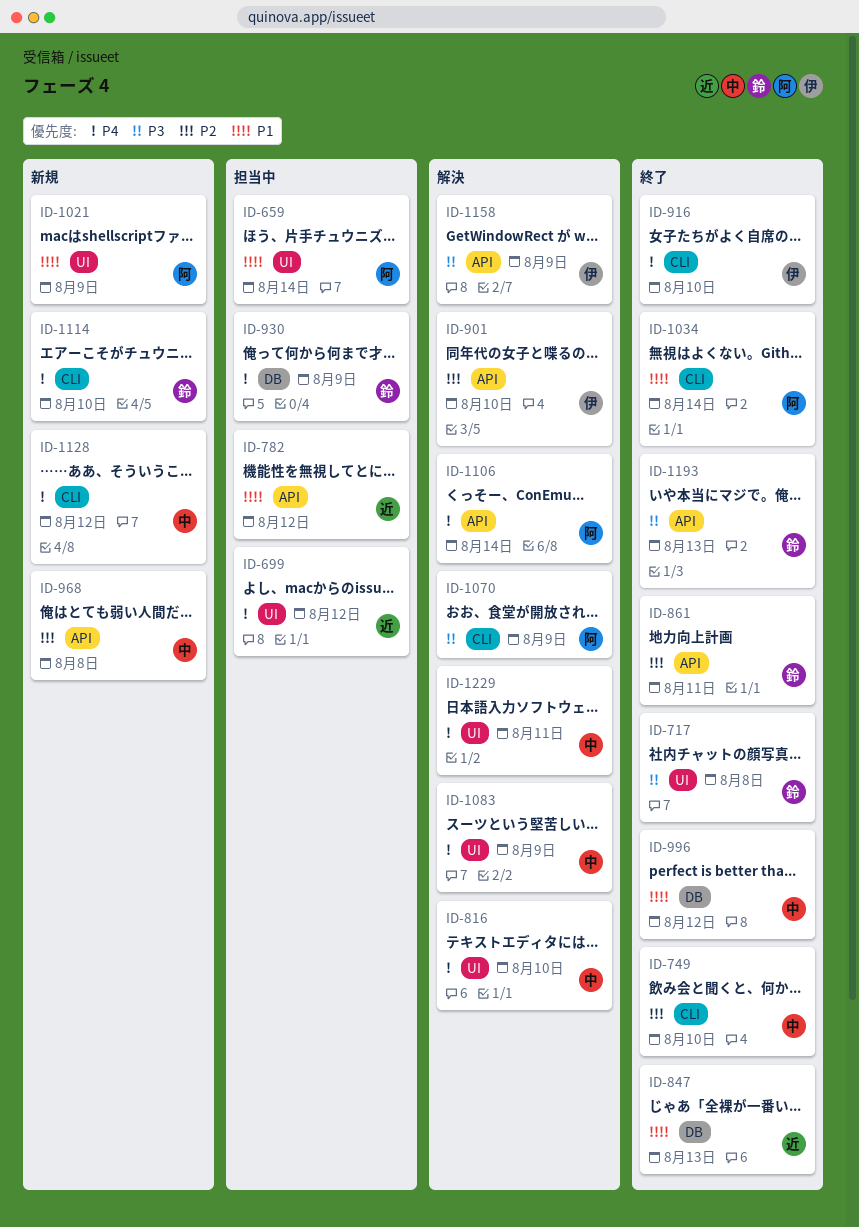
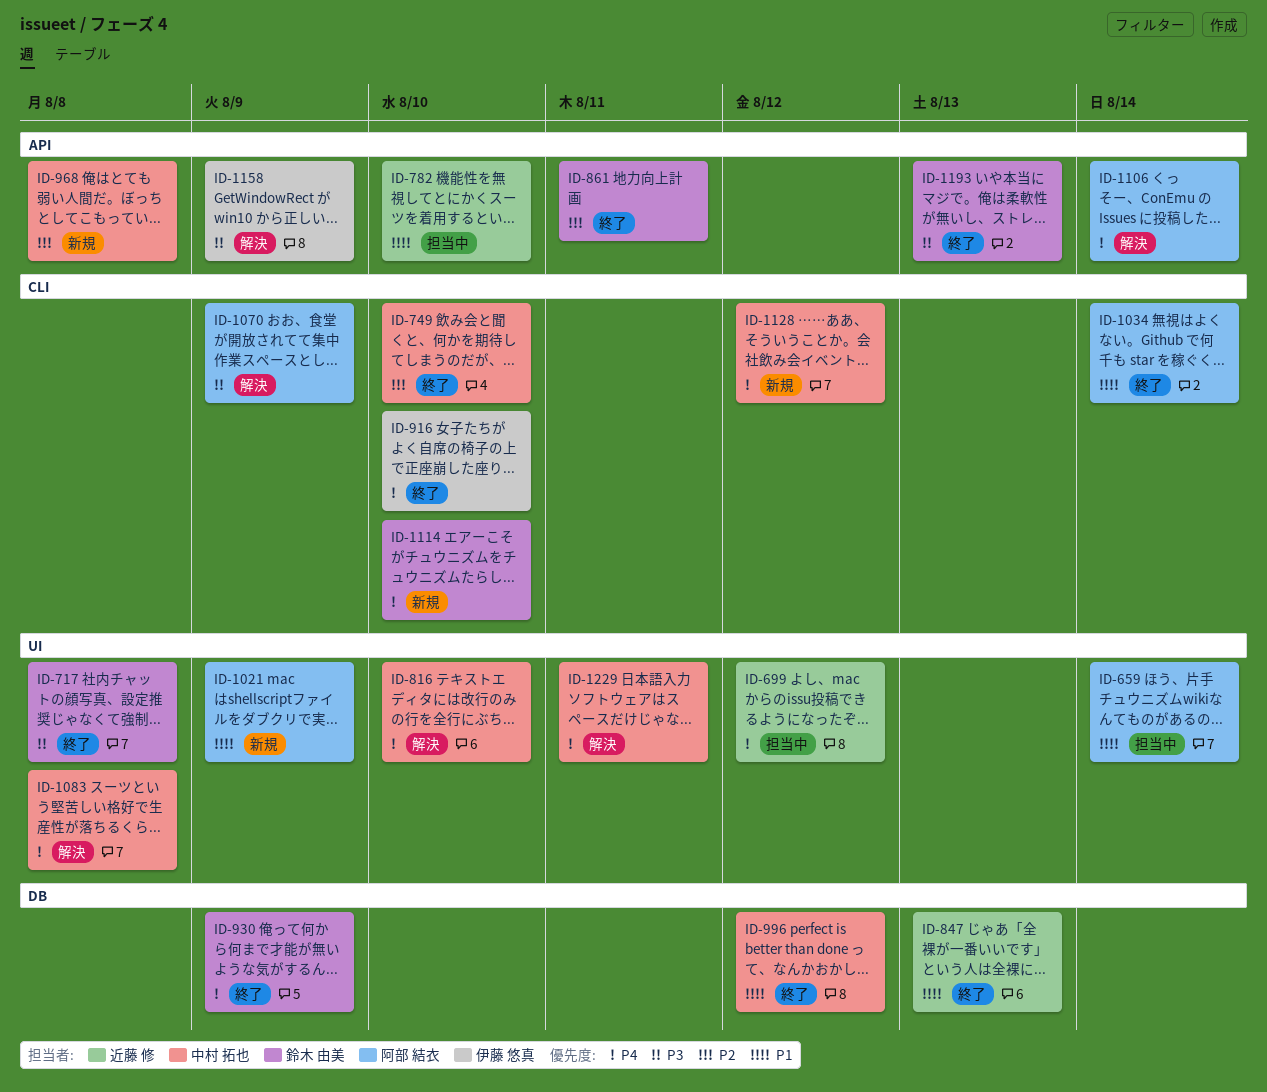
ID-782, due: Aug 12 -> Aug 10
ID-901: present -> none
ID-930, status: 担当中 -> 終了
ID-1083, due: Aug 9 -> Aug 8

